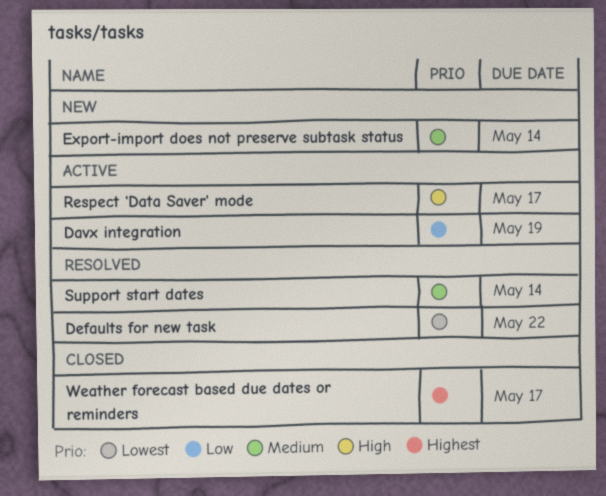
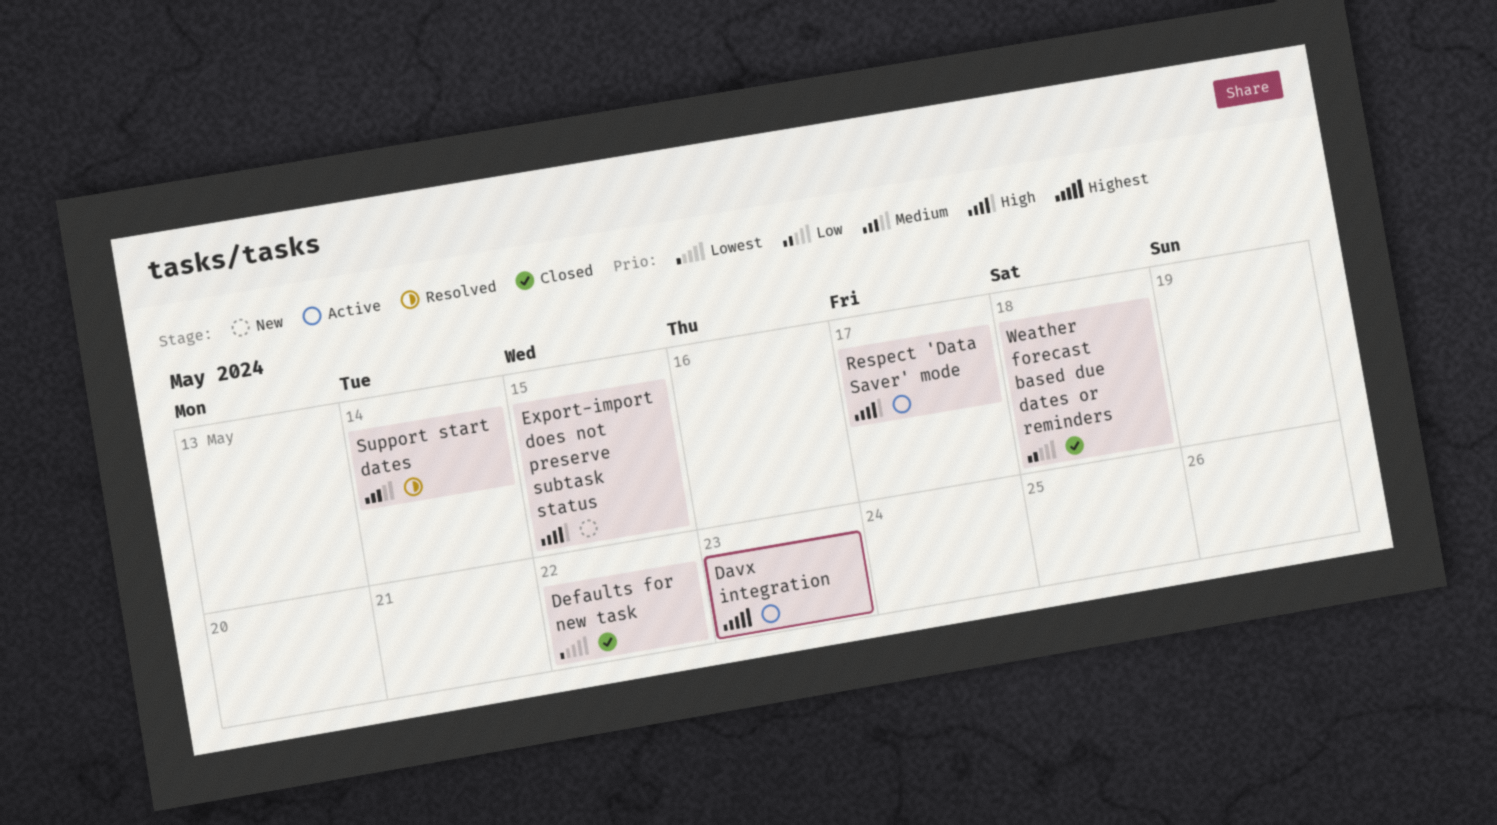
Davx integration, priority: Low -> Highest
Davx integration, due: May 19 -> May 23
Defaults for new task, status: Resolved -> Closed
Export-import does not preserve subtask status, priority: Medium -> High
Export-import does not preserve subtask status, due: May 14 -> May 15
Weather forecast based due dates or reminders, priority: Highest -> Low
Weather forecast based due dates or reminders, due: May 17 -> May 18

